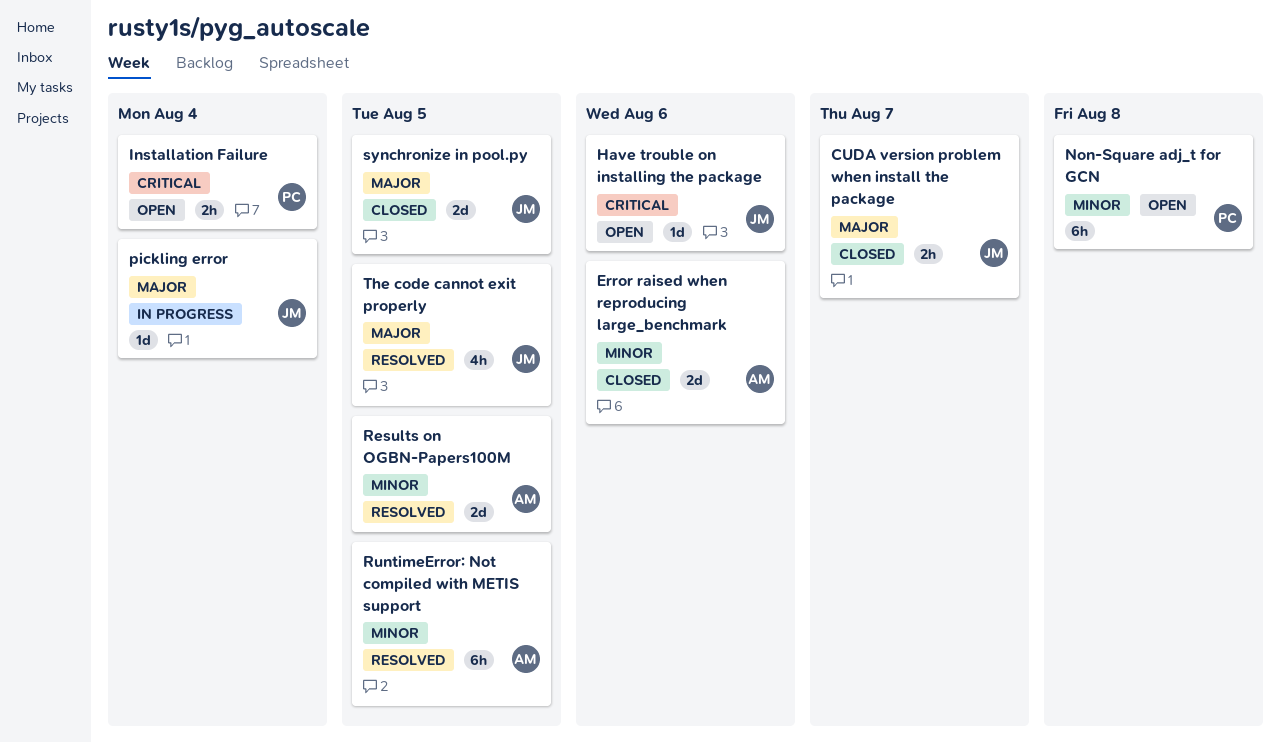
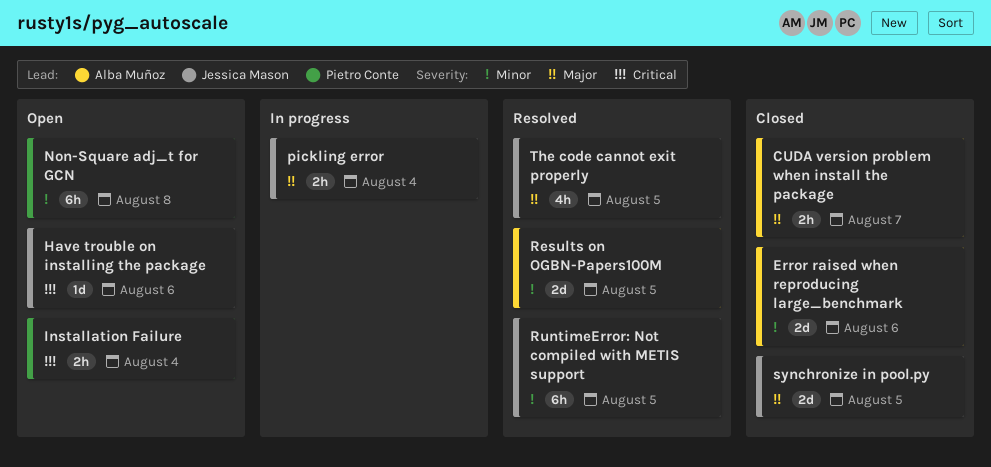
CUDA version problem when install the package, owner: Jessica Mason -> Alba Muñoz
pickling error, estimate: 1d -> 2h
RuntimeError: Not compiled with METIS support, owner: Alba Muñoz -> Jessica Mason

